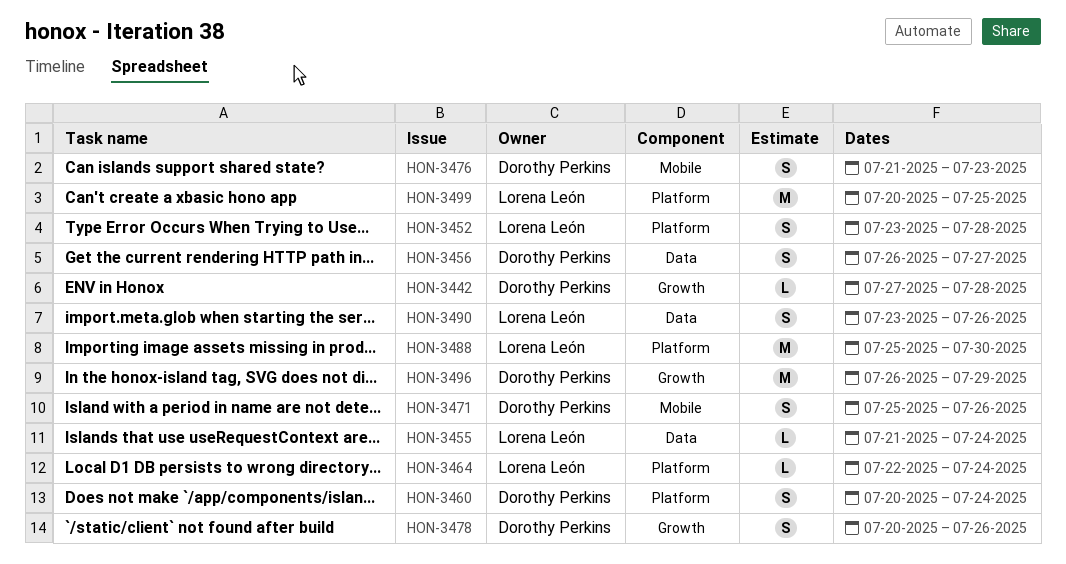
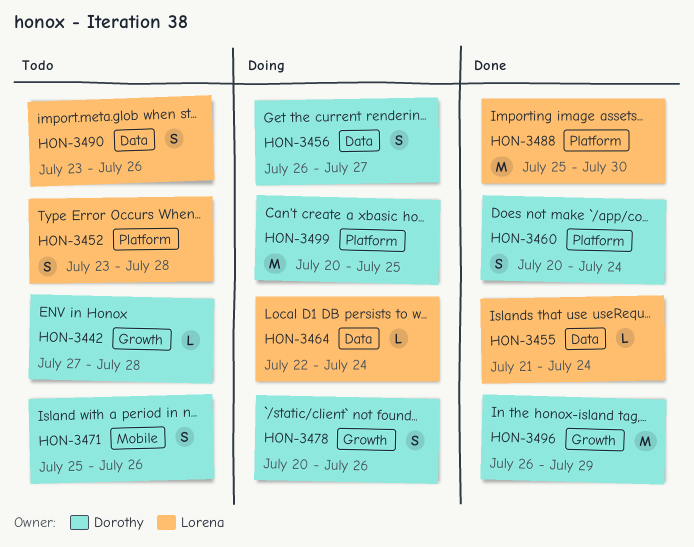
HON-3464, label: Platform -> Data
HON-3476: present -> none
HON-3499, owner: Lorena León -> Dorothy Perkins

